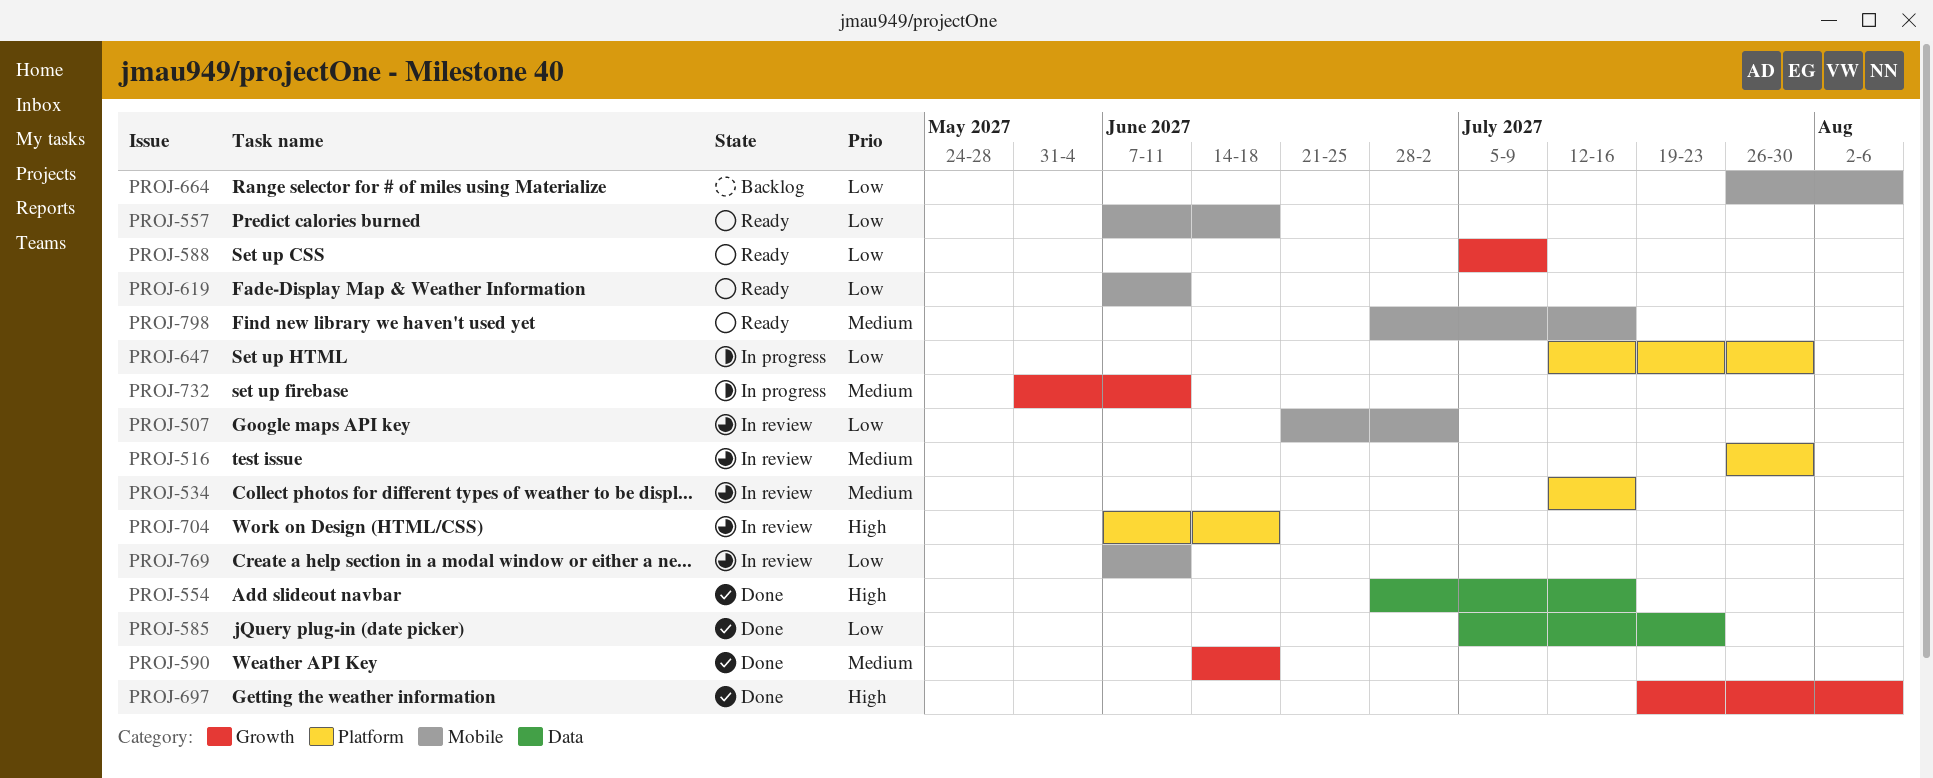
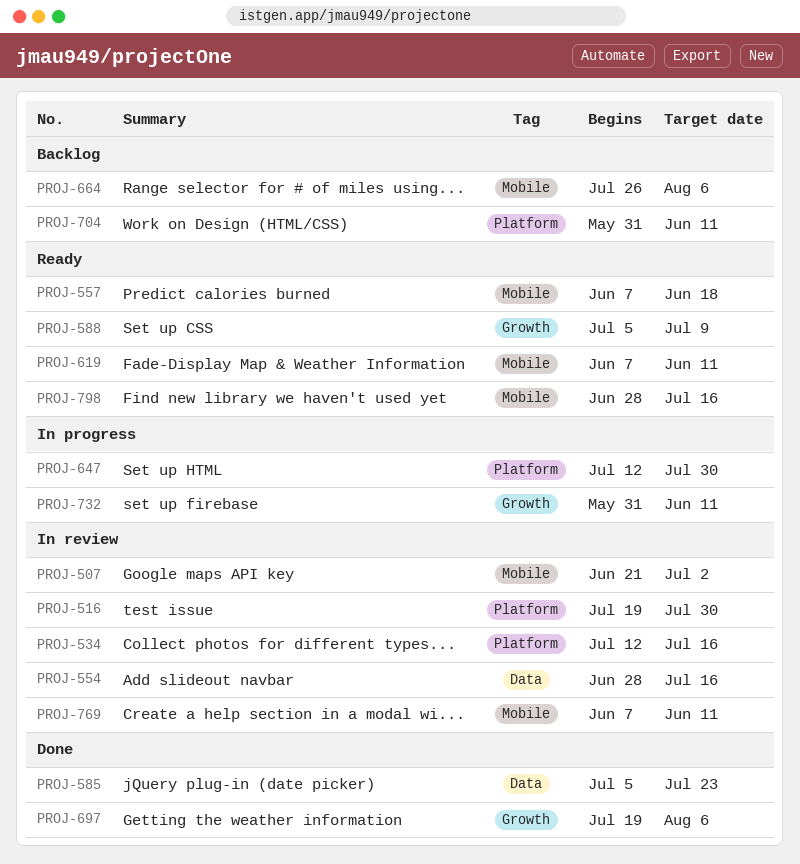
PROJ-516, start: Jul 26 -> Jul 19
PROJ-554, status: Done -> In review
PROJ-590: present -> none
PROJ-704, status: In review -> Backlog
PROJ-704, start: Jun 7 -> May 31
PROJ-704, due: Jun 18 -> Jun 11

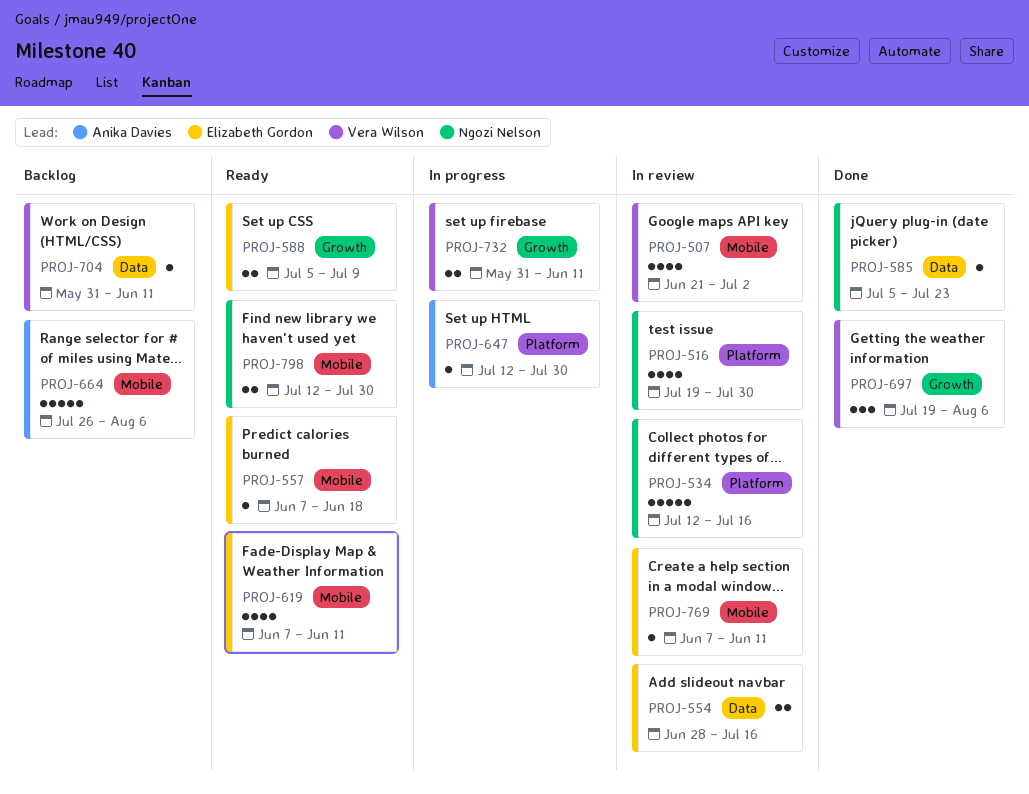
PROJ-704, label: Platform -> Data
PROJ-798, start: Jun 28 -> Jul 12
PROJ-798, due: Jul 16 -> Jul 30

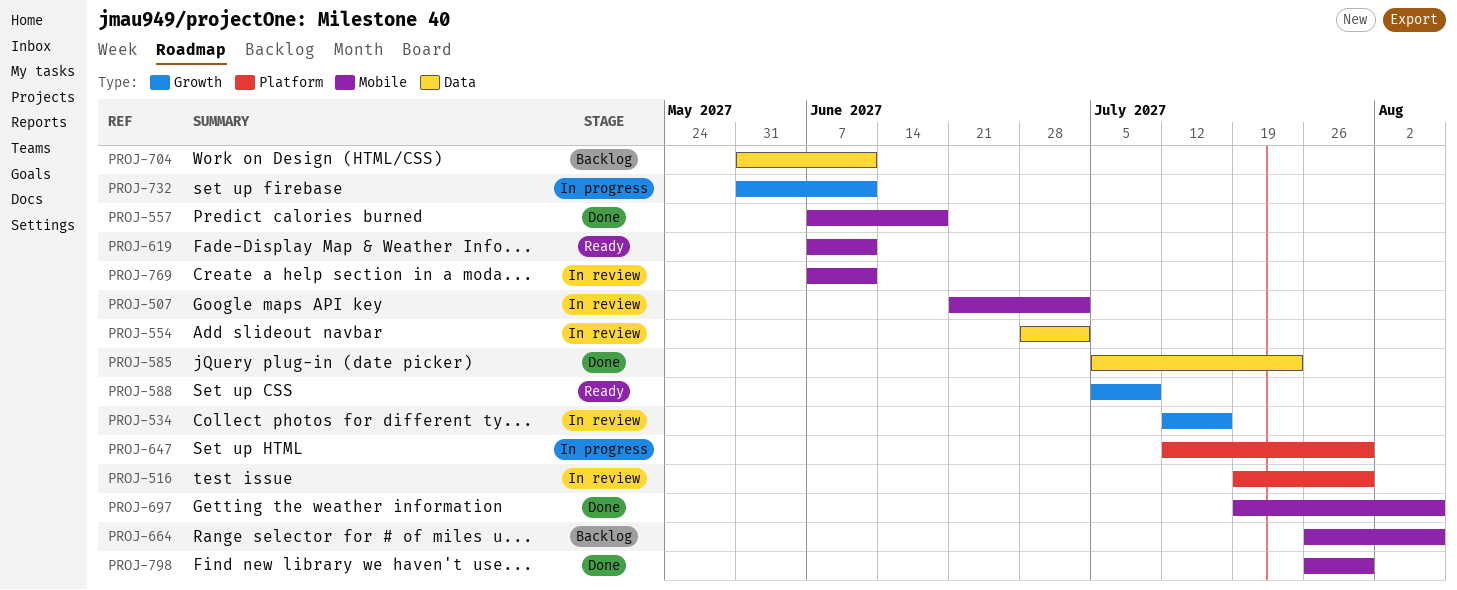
PROJ-534, label: Platform -> Growth
PROJ-554, due: Jul 16 -> Jul 2
PROJ-557, status: Ready -> Done
PROJ-697, label: Growth -> Mobile
PROJ-798, status: Ready -> Done
PROJ-798, start: Jul 12 -> Jul 26

